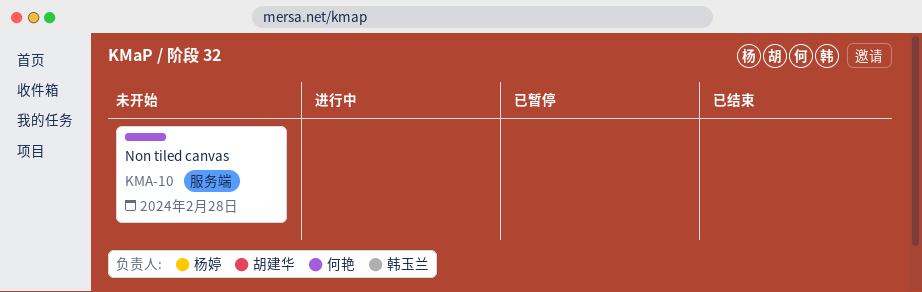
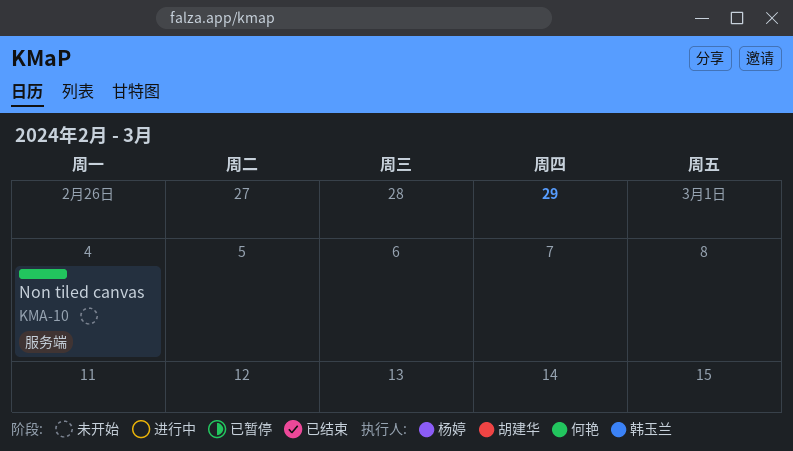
KMA-10, due: Feb 28 -> Mar 4

